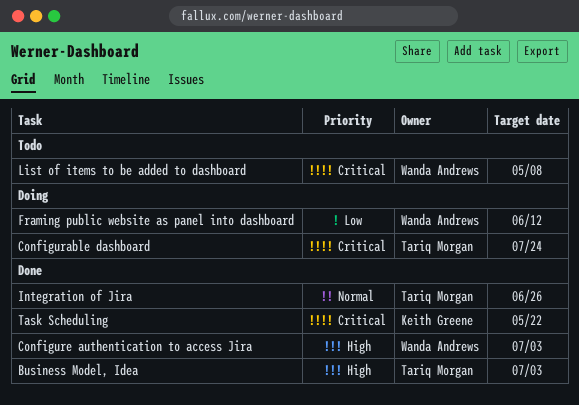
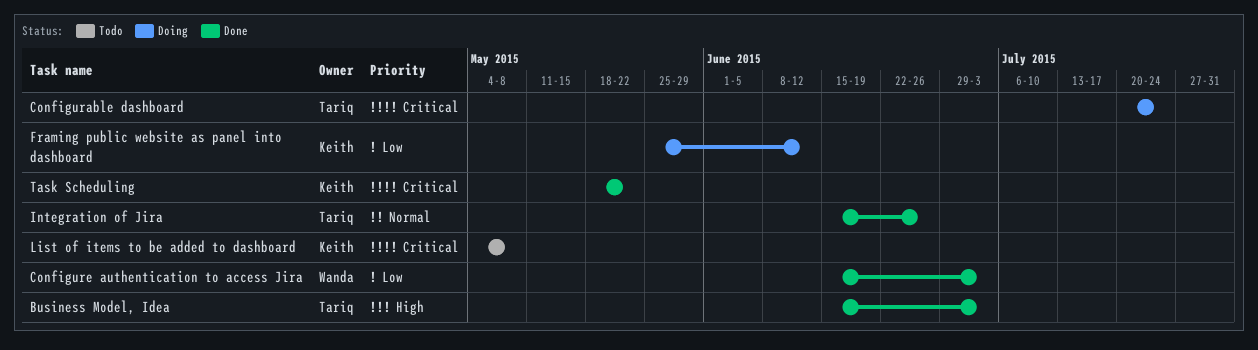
Configure authentication to access Jira, priority: High -> Low
Framing public website as panel into dashboard, owner: Wanda Andrews -> Keith Greene
List of items to be added to dashboard, owner: Wanda Andrews -> Keith Greene

